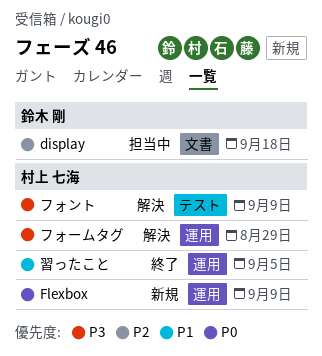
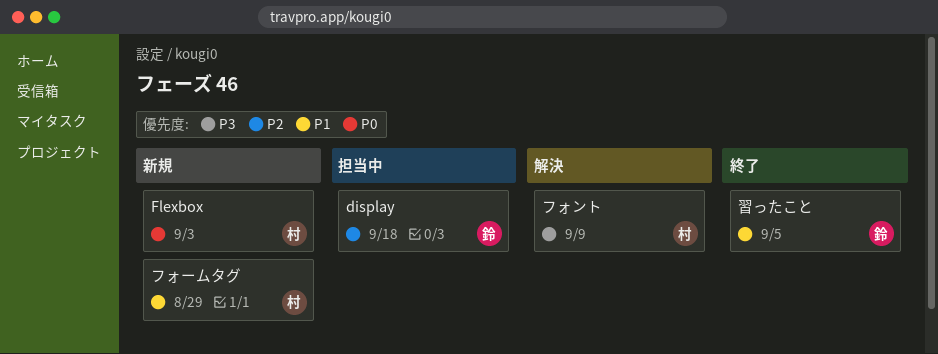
Flexbox, due: Sep 9 -> Sep 3
フォームタグ, status: 解決 -> 新規
フォームタグ, priority: P3 -> P1
習ったこと, owner: 村上 七海 -> 鈴木 剛

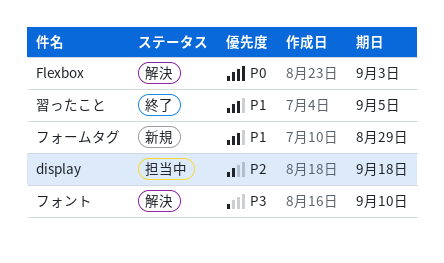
Flexbox, status: 新規 -> 解決
フォント, due: Sep 9 -> Sep 10

